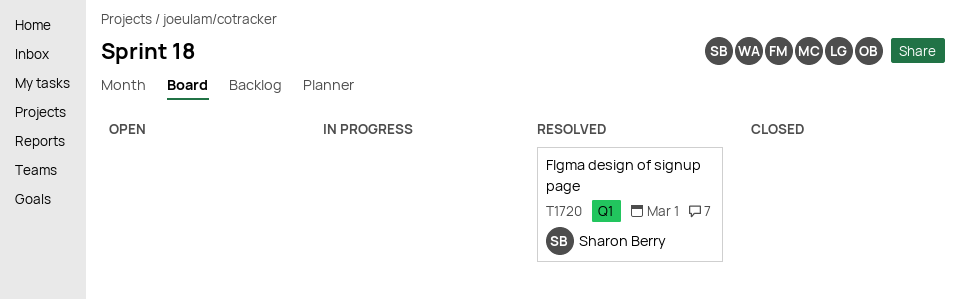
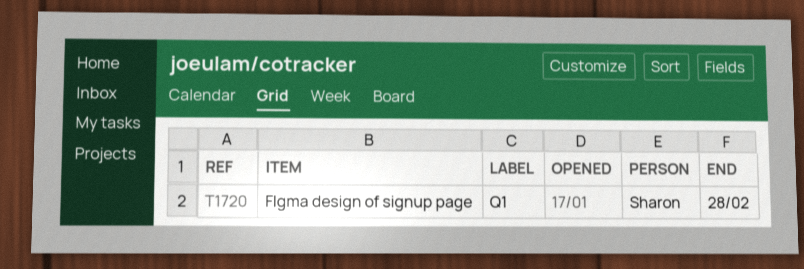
T1720, due: Mar 1 -> Feb 28

